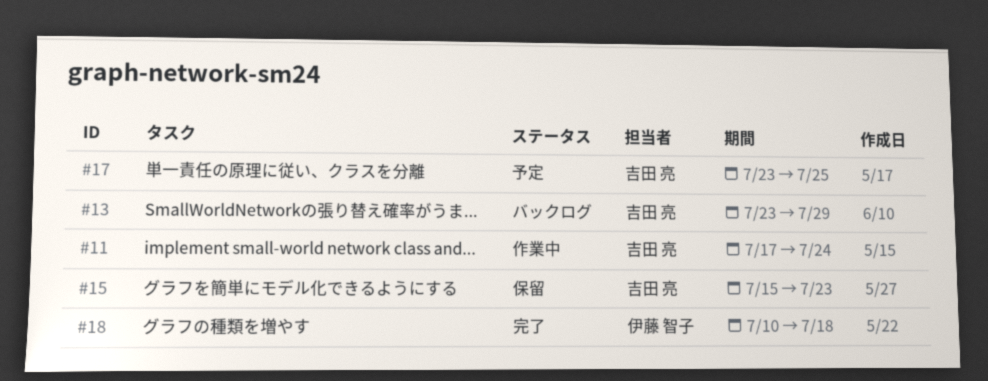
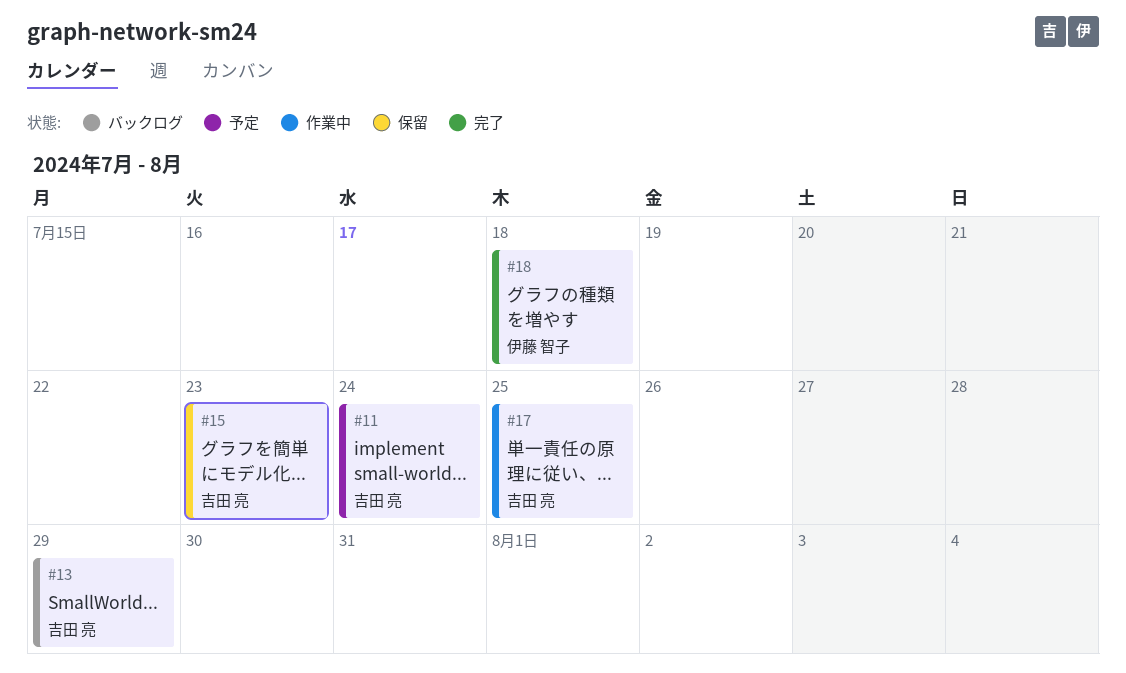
#11, status: 作業中 -> 予定
#17, status: 予定 -> 作業中

